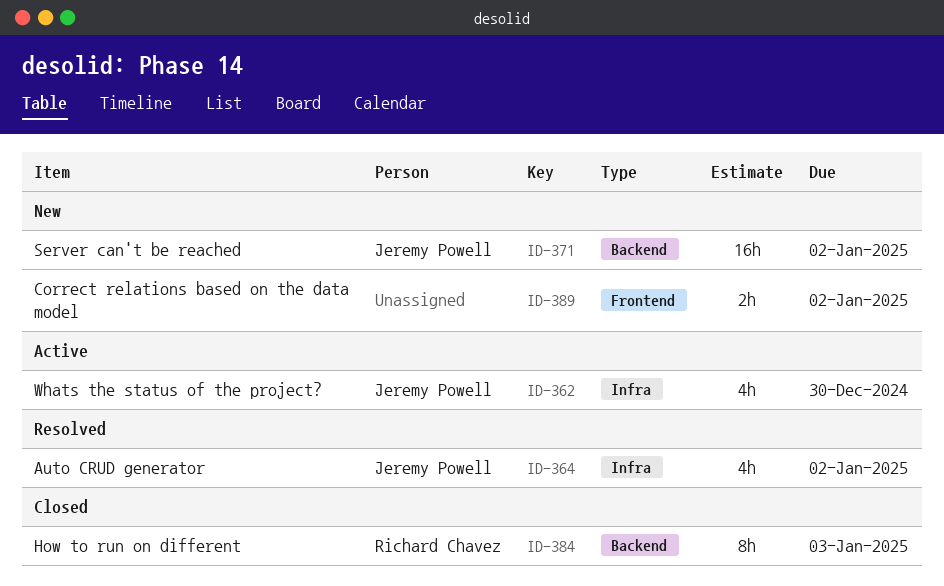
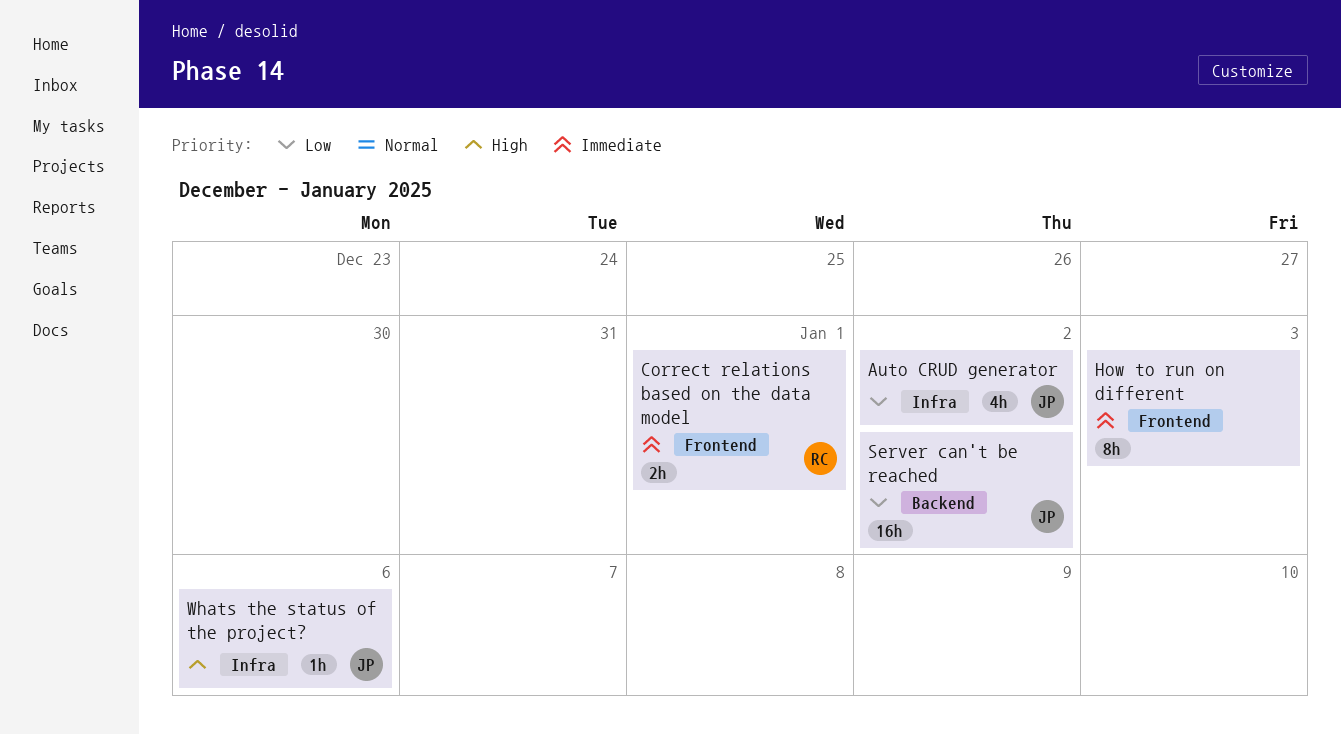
Correct relations based on the data model, owner: none -> Richard Chavez
Correct relations based on the data model, due: Jan 2 -> Jan 1
How to run on different, owner: Richard Chavez -> none
How to run on different, label: Backend -> Frontend
Whats the status of the project?, estimate: 4h -> 1h
Whats the status of the project?, due: Dec 30 -> Jan 6

